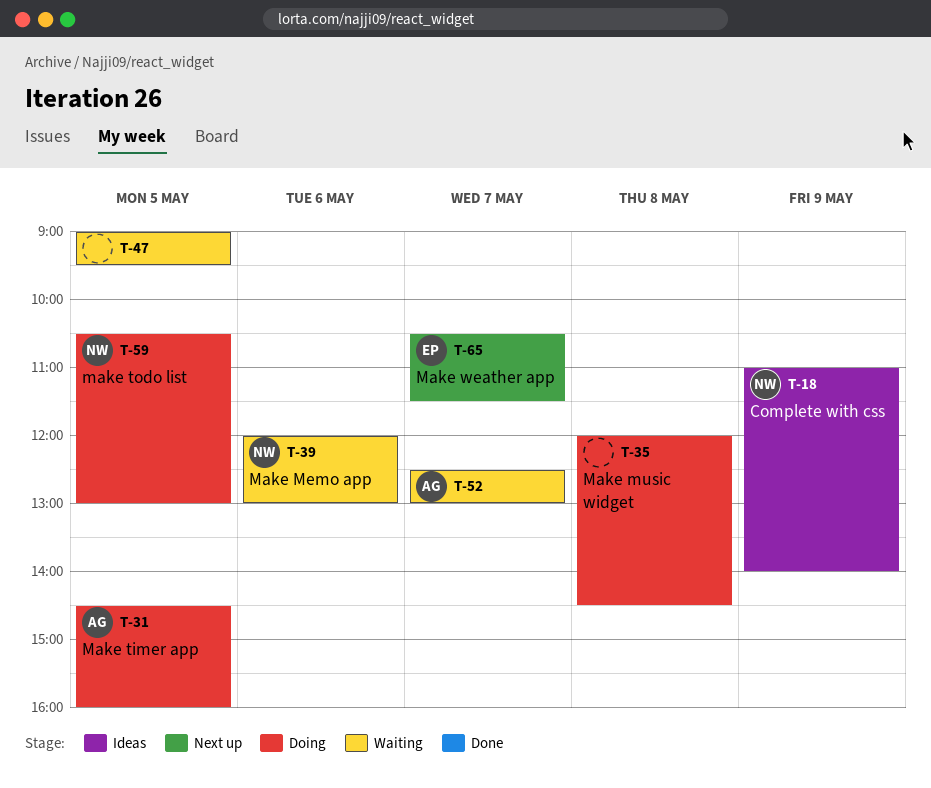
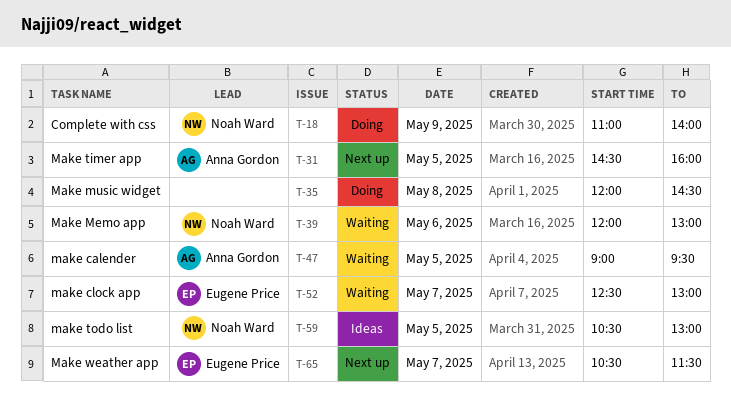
T-18, status: Ideas -> Doing
T-31, status: Doing -> Next up
T-47, owner: none -> Anna Gordon
T-52, owner: Anna Gordon -> Eugene Price
T-59, status: Doing -> Ideas

